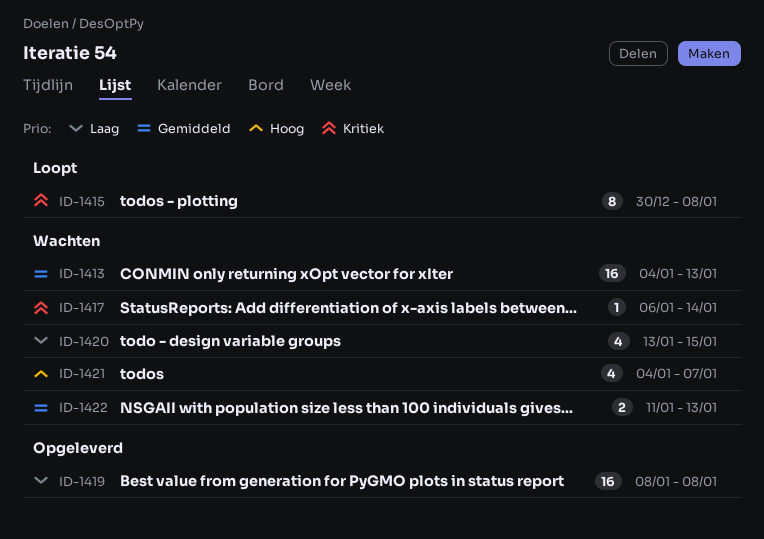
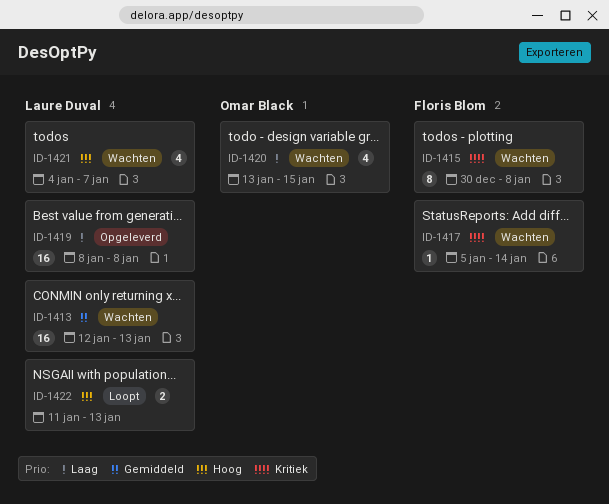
ID-1413, start: Jan 4 -> Jan 12
ID-1415, status: Loopt -> Wachten
ID-1417, start: Jan 6 -> Jan 5
ID-1422, status: Wachten -> Loopt
ID-1422, priority: Gemiddeld -> Hoog

